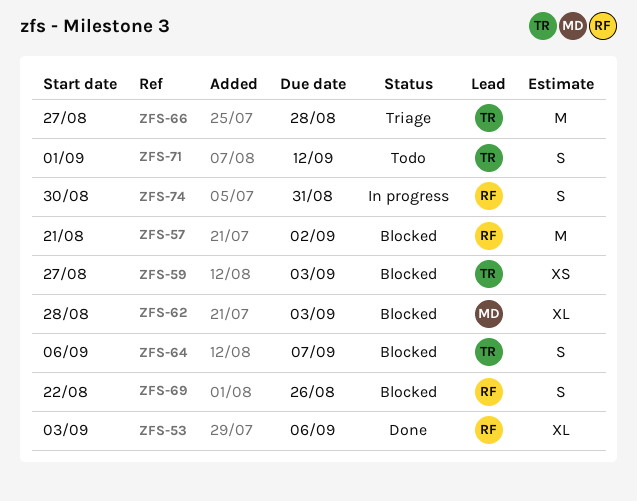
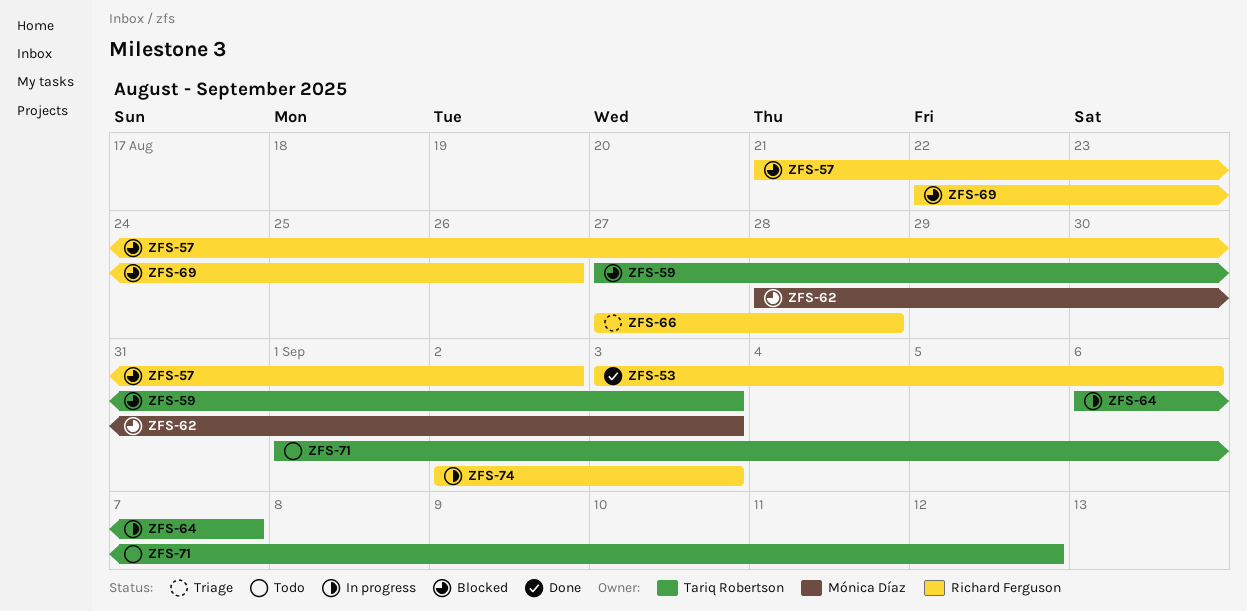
ZFS-64, status: Blocked -> In progress
ZFS-66, owner: Tariq Robertson -> Richard Ferguson
ZFS-74, start: Aug 30 -> Sep 2
ZFS-74, due: Aug 31 -> Sep 3

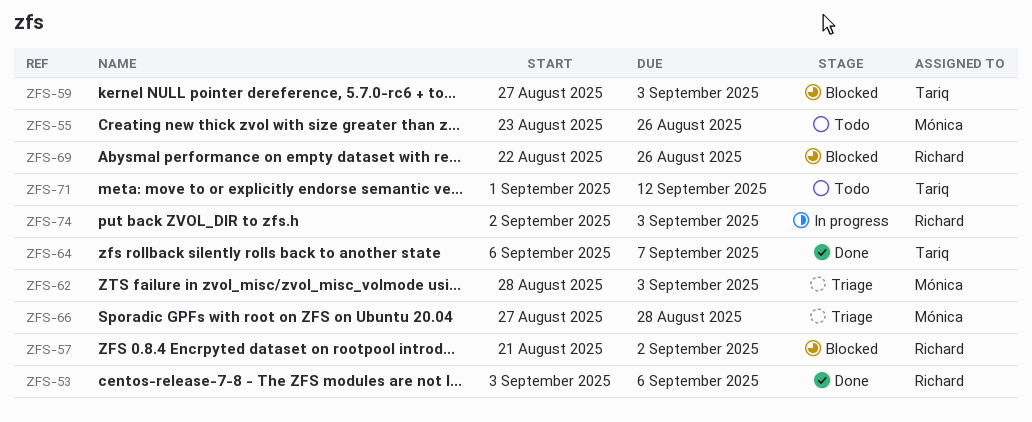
ZFS-55: none -> present
ZFS-62, status: Blocked -> Triage
ZFS-64, status: In progress -> Done
ZFS-66, owner: Richard Ferguson -> Mónica Díaz

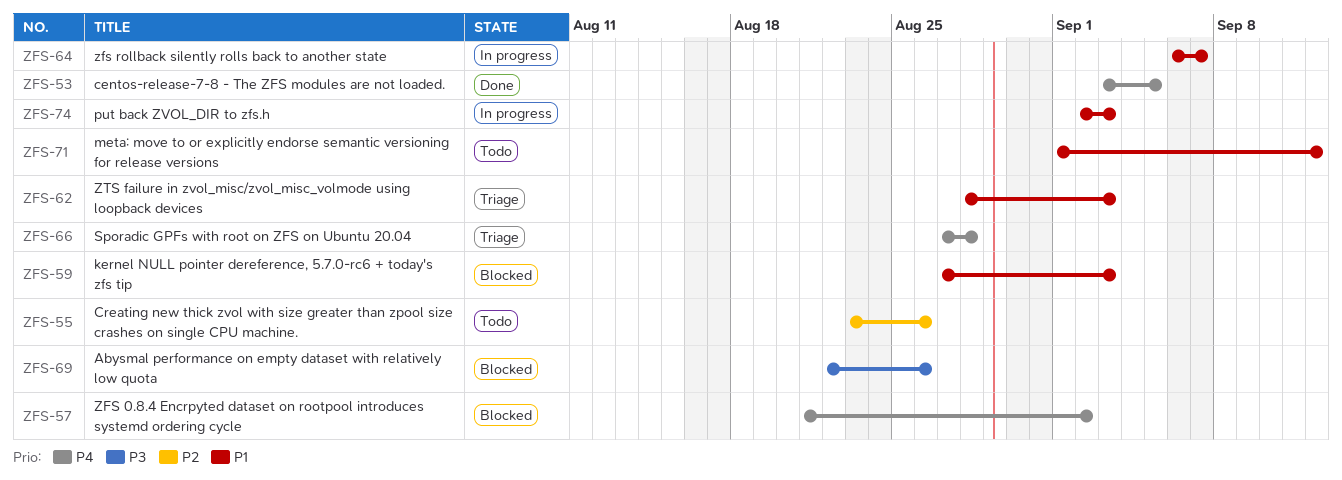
ZFS-53, due: Sep 6 -> Sep 5
ZFS-64, status: Done -> In progress

